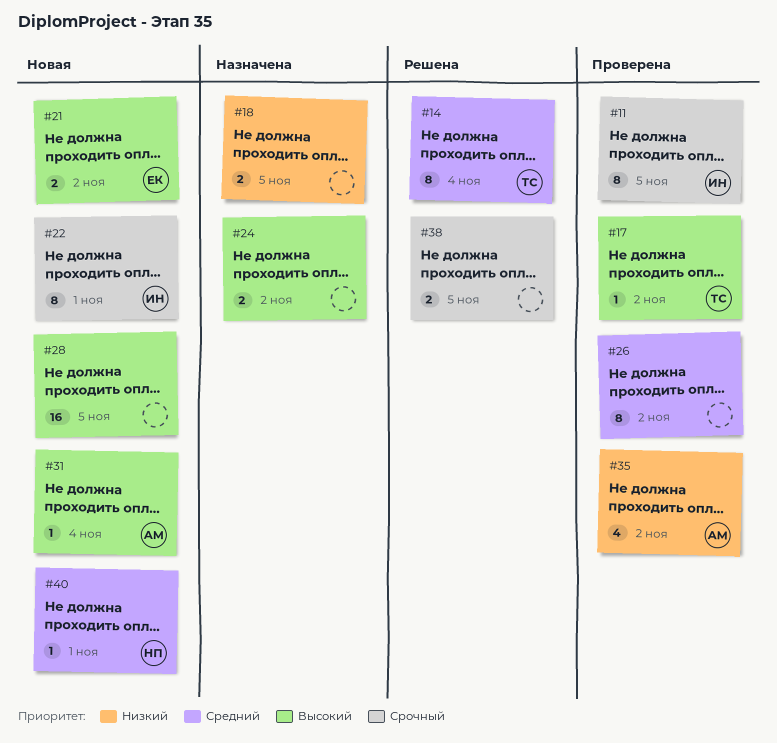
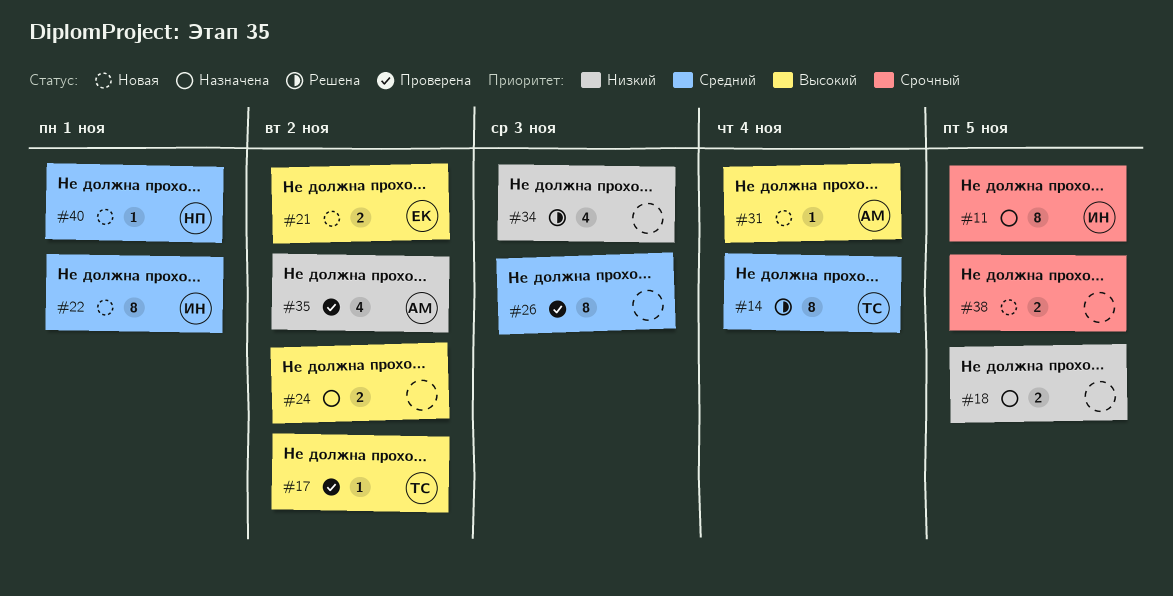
#11, status: Проверена -> Назначена
#22, priority: Срочный -> Средний
#26, due: Nov 2 -> Nov 3
#28: present -> none
#34: none -> present
#38, status: Решена -> Новая

